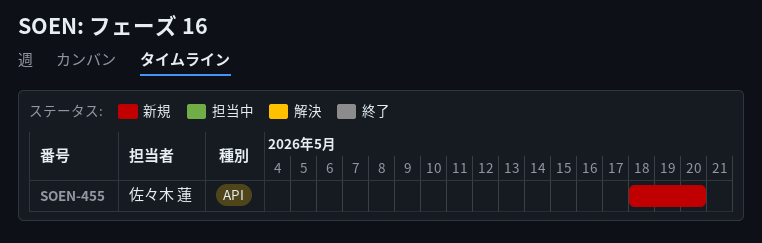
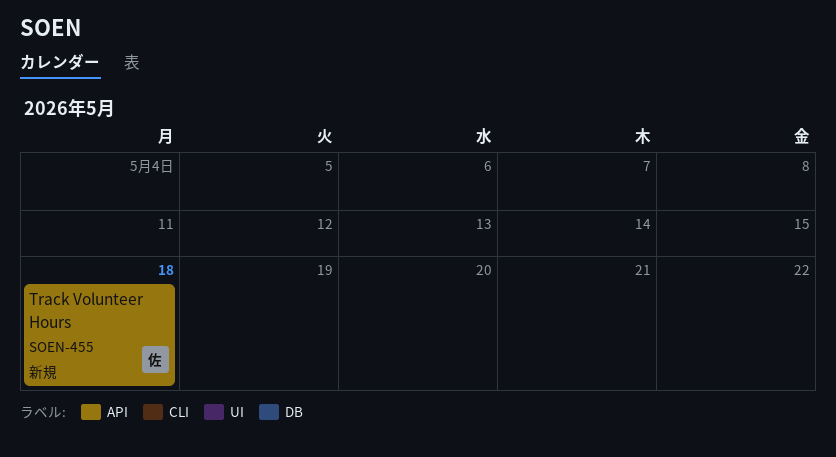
SOEN-455, due: May 20 -> May 18

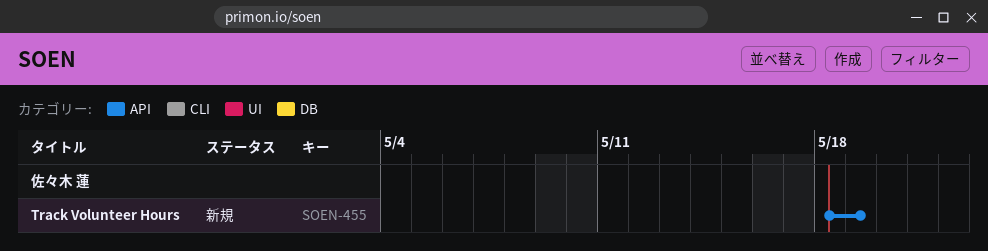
SOEN-455, due: May 18 -> May 19

